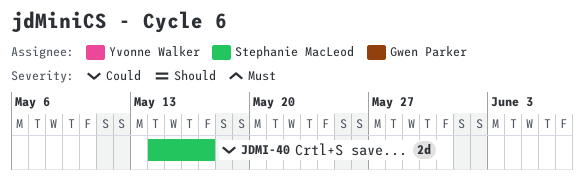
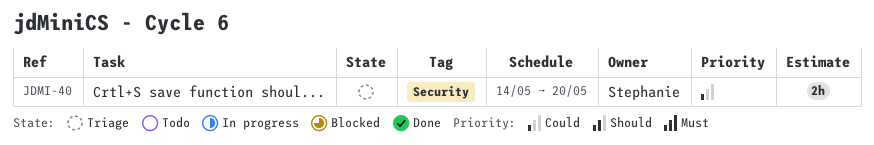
JDMI-40, estimate: 2d -> 2h
JDMI-40, due: May 17 -> May 20

